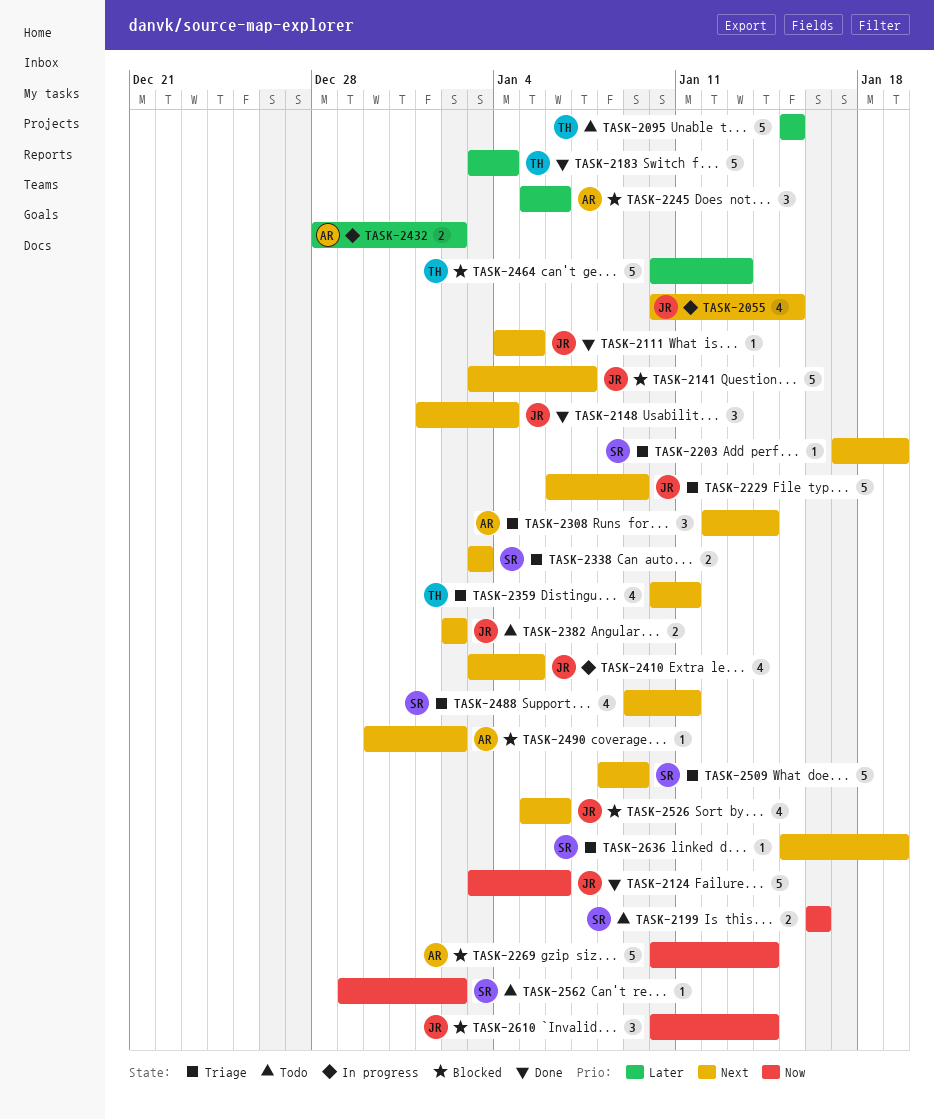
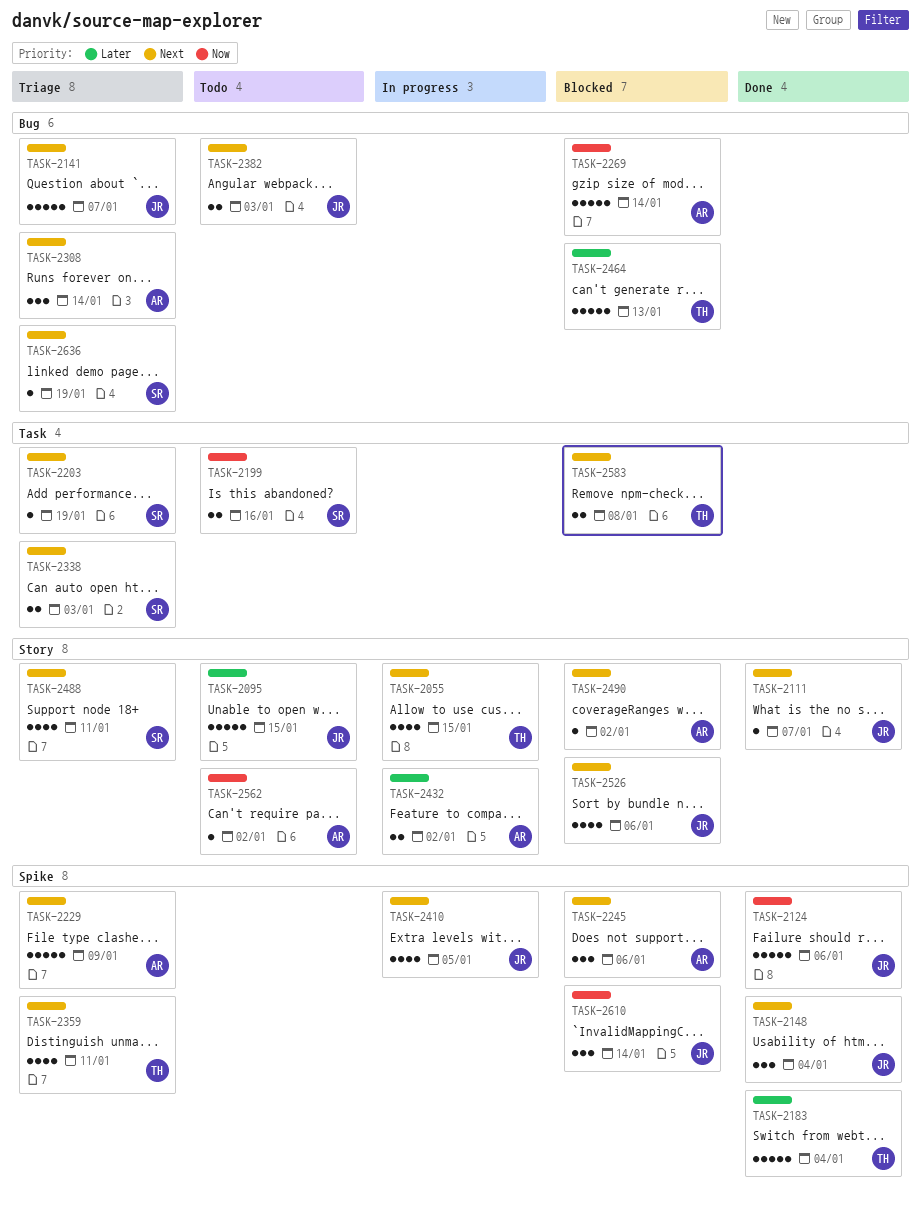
TASK-2055, owner: JR -> TH
TASK-2095, owner: TH -> JR
TASK-2111, due: Jan 5 -> Jan 7
TASK-2141, status: Blocked -> Triage
TASK-2229, owner: JR -> AR
TASK-2245, priority: Later -> Next
TASK-2382, due: Jan 2 -> Jan 3
TASK-2509: present -> none
TASK-2562, owner: SR -> AR
TASK-2583: none -> present

